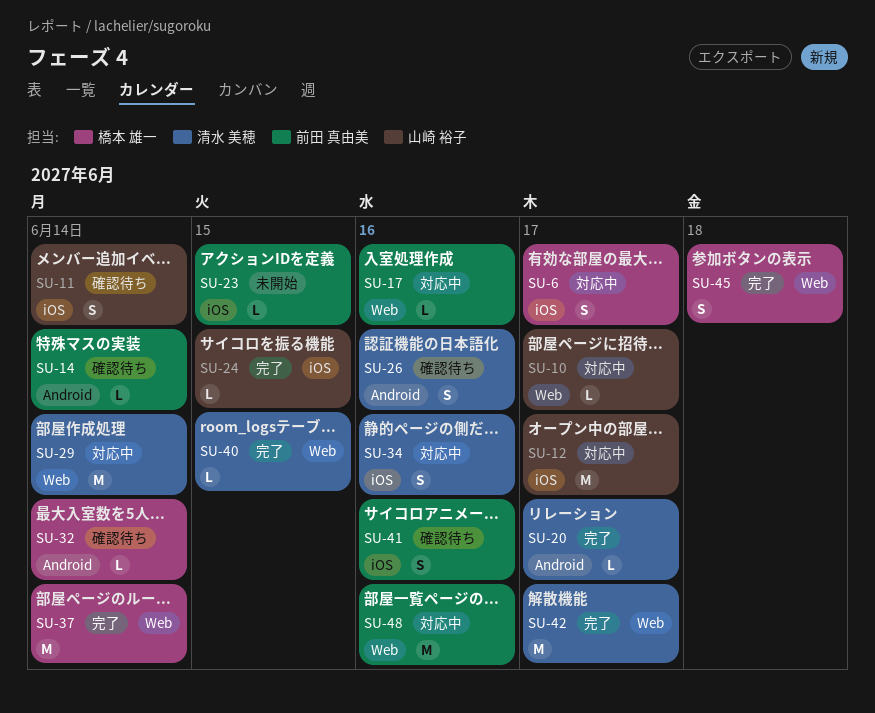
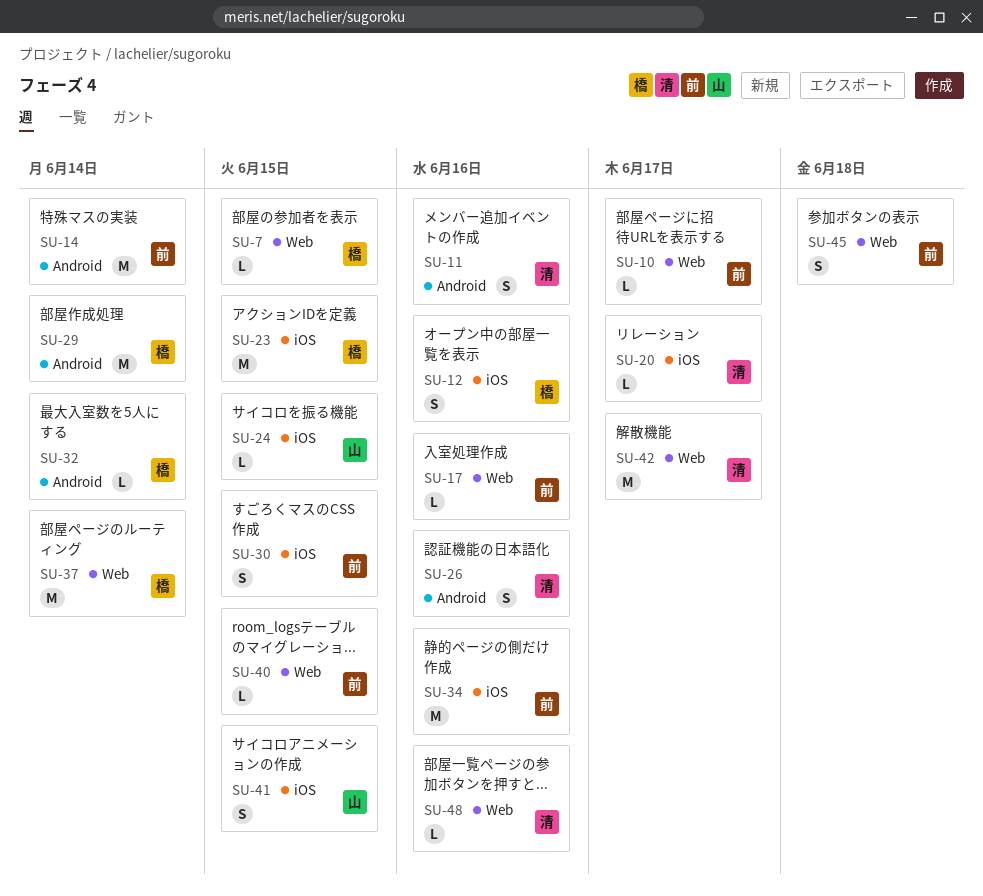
SU-6: present -> none
SU-7: none -> present
SU-10, owner: 山崎 裕子 -> 前田 真由美
SU-11, owner: 山崎 裕子 -> 清水 美穂
SU-11, label: iOS -> Android
SU-11, due: Jun 14 -> Jun 16
SU-12, owner: 山崎 裕子 -> 橋本 雄一
SU-12, estimate: M -> S
SU-12, due: Jun 17 -> Jun 16
SU-14, estimate: L -> M
SU-20, label: Android -> iOS
SU-23, owner: 前田 真由美 -> 橋本 雄一
SU-23, estimate: L -> M
SU-29, owner: 清水 美穂 -> 橋本 雄一
SU-29, label: Web -> Android
SU-30: none -> present
SU-34, owner: 清水 美穂 -> 前田 真由美
SU-34, estimate: S -> M
SU-40, owner: 清水 美穂 -> 前田 真由美
SU-41, owner: 前田 真由美 -> 山崎 裕子
SU-41, due: Jun 16 -> Jun 15
SU-45, owner: 橋本 雄一 -> 前田 真由美
SU-48, owner: 前田 真由美 -> 清水 美穂
SU-48, estimate: M -> L

